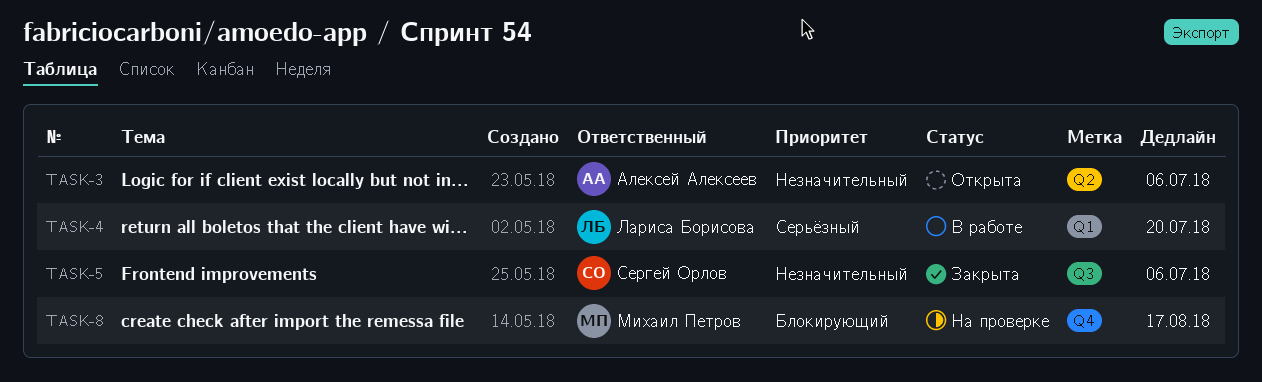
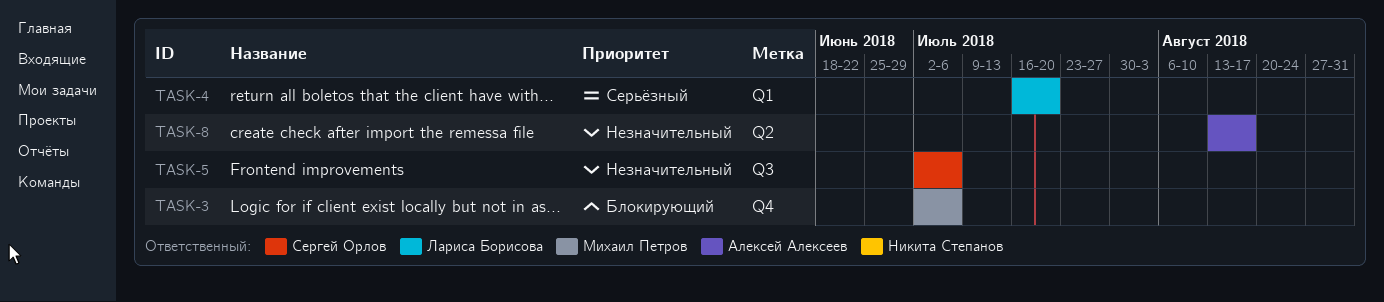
TASK-3, owner: Алексей Алексеев -> Михаил Петров
TASK-3, priority: Незначительный -> Блокирующий
TASK-3, label: Q2 -> Q4
TASK-8, owner: Михаил Петров -> Алексей Алексеев
TASK-8, priority: Блокирующий -> Незначительный
TASK-8, label: Q4 -> Q2

